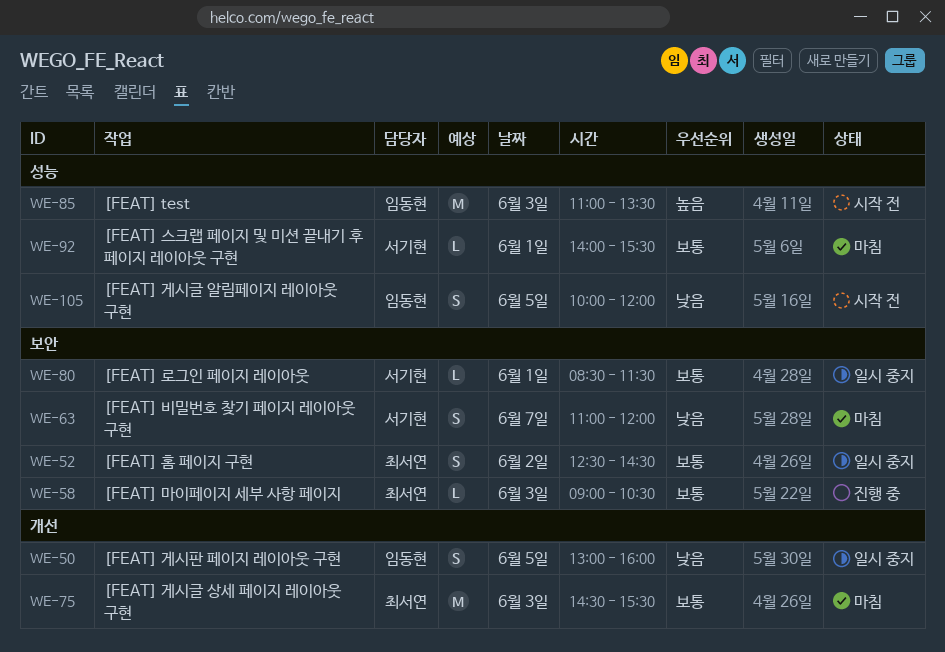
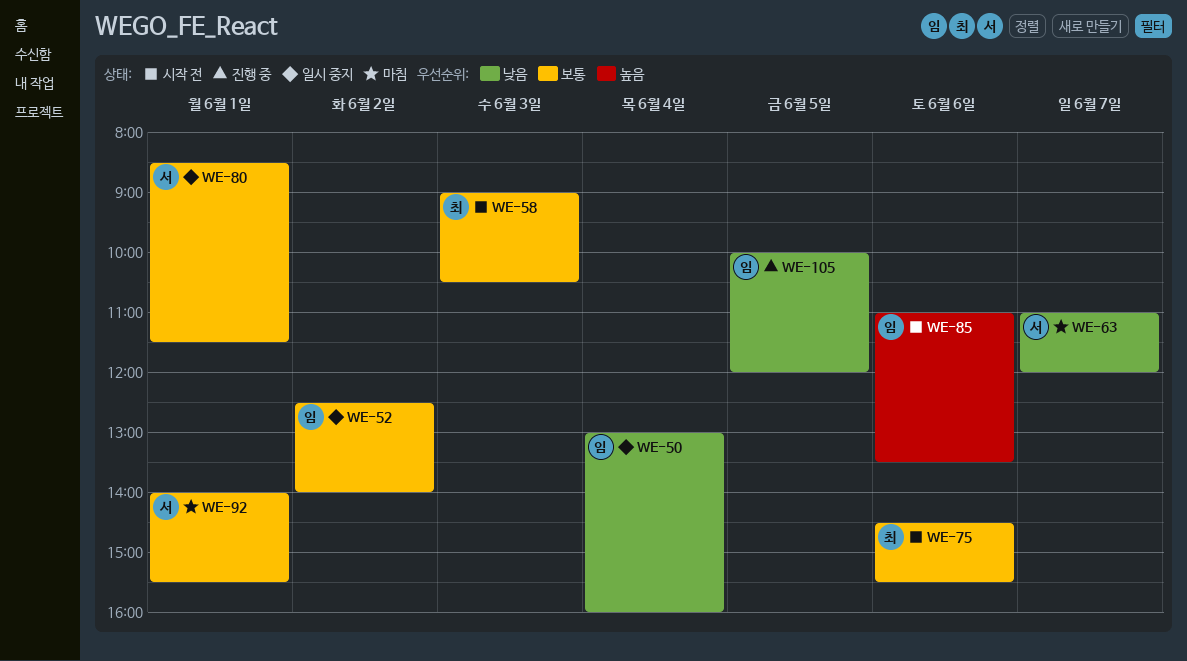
WE-50, day: Jun 5 -> Jun 4
WE-52, owner: 최서연 -> 임동현
WE-52, ends: 14:30 -> 14:00
WE-58, status: 진행 중 -> 시작 전
WE-75, status: 마침 -> 시작 전
WE-75, day: Jun 3 -> Jun 6
WE-85, day: Jun 3 -> Jun 6
WE-105, status: 시작 전 -> 진행 중

